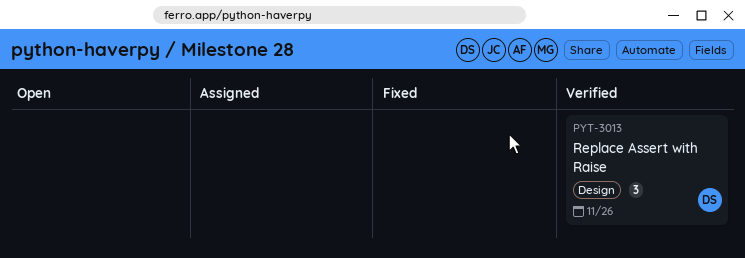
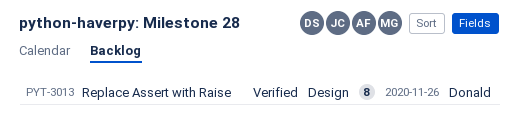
PYT-3013, estimate: 3 -> 8

